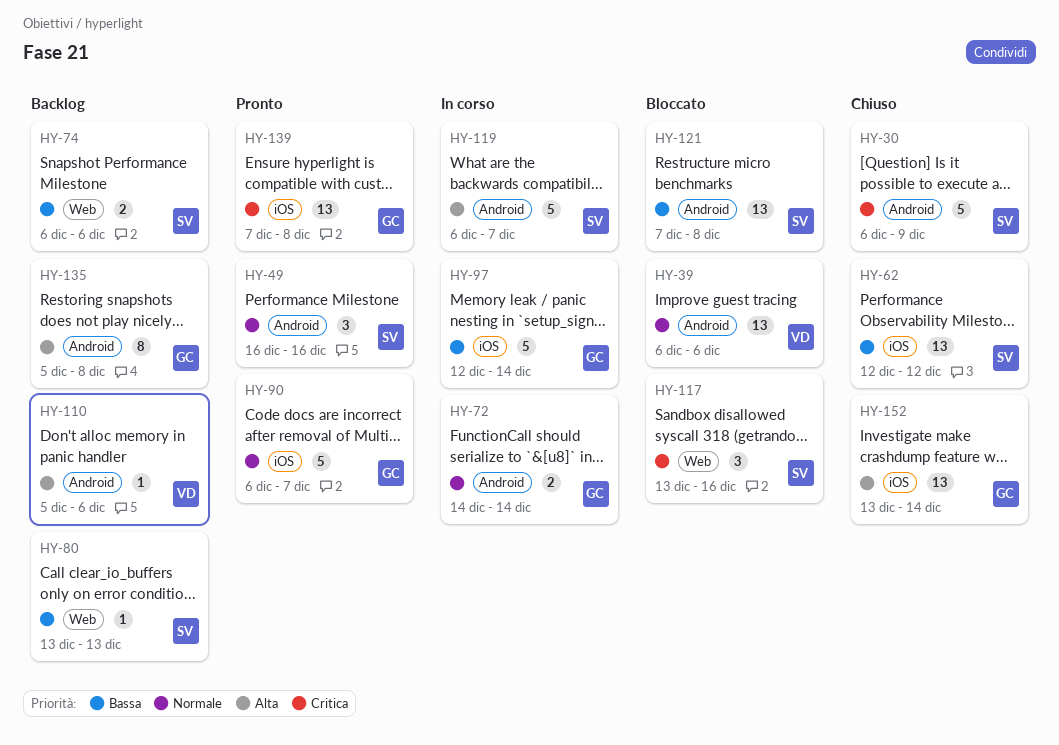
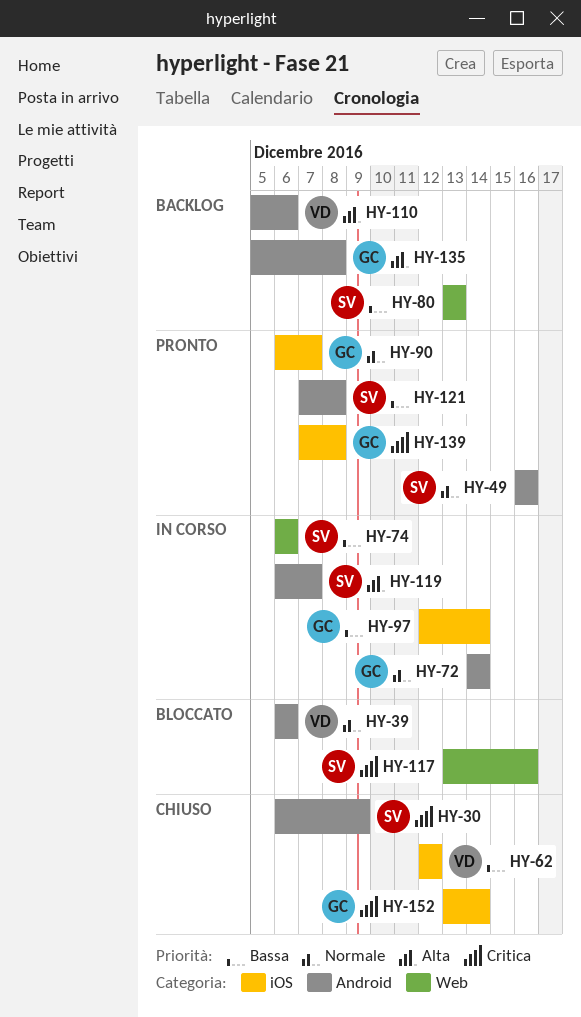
HY-62, owner: SV -> VD
HY-74, status: Backlog -> In corso
HY-121, status: Bloccato -> Pronto
HY-152, priority: Alta -> Critica

